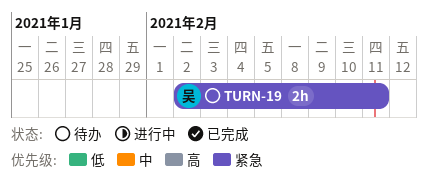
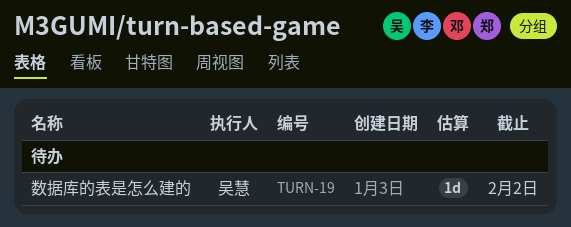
TURN-19, estimate: 2h -> 1d
TURN-19, due: Feb 11 -> Feb 2

